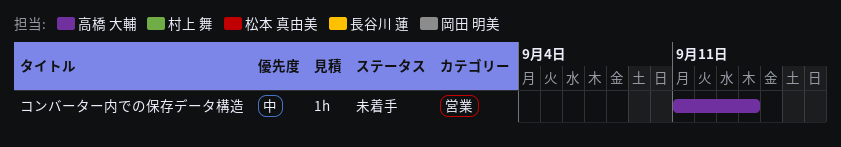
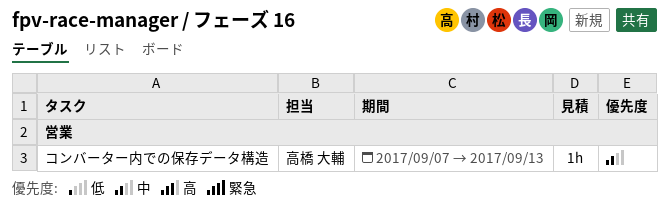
コンバーター内での保存データ構造, start: Sep 11 -> Sep 7
コンバーター内での保存データ構造, due: Sep 14 -> Sep 13

